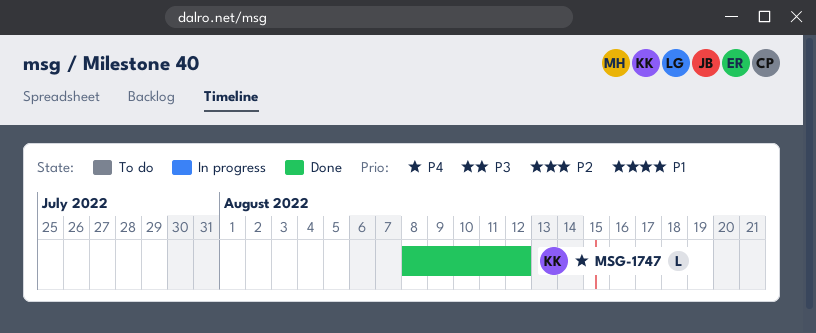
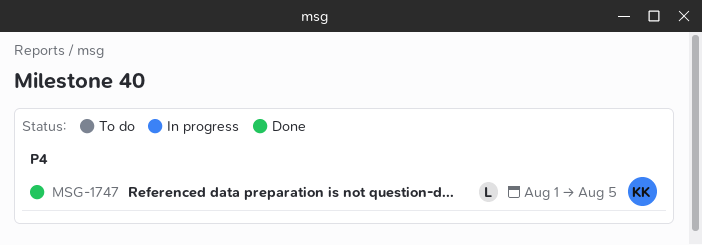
MSG-1747, start: Aug 8 -> Aug 1
MSG-1747, due: Aug 12 -> Aug 5

